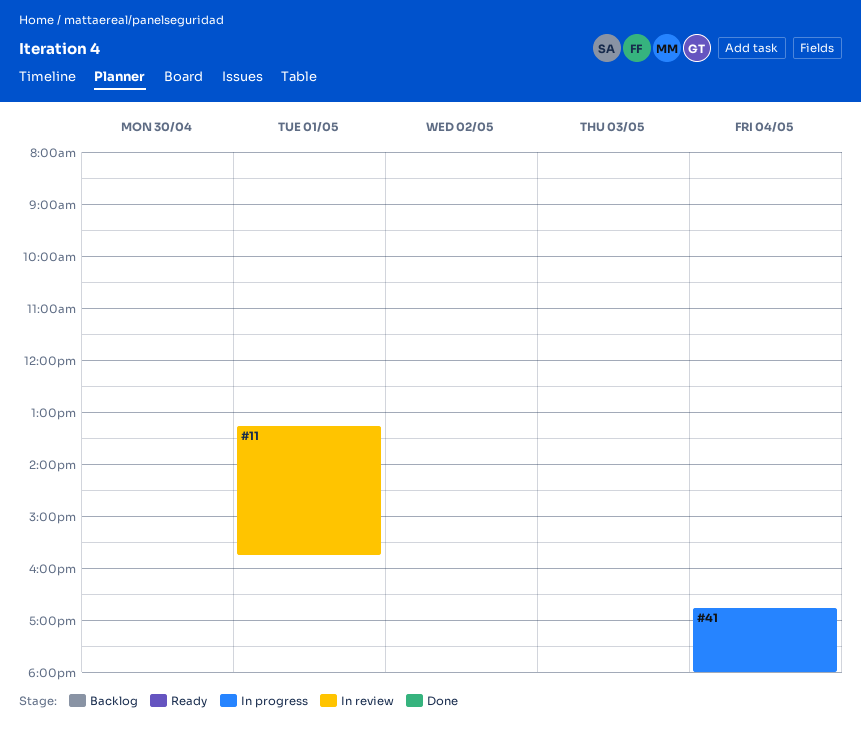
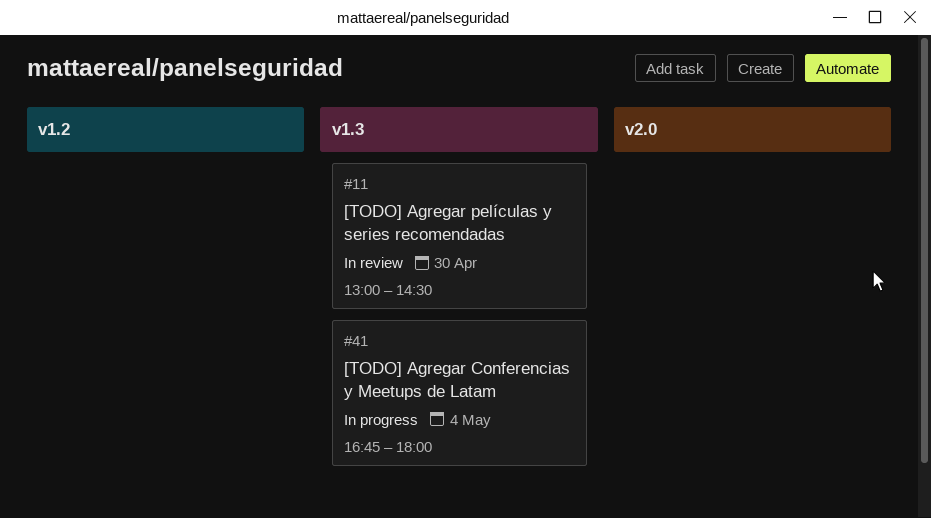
#11, day: May 1 -> Apr 30
#11, begins: 13:15 -> 13:00
#11, ends: 15:45 -> 14:30

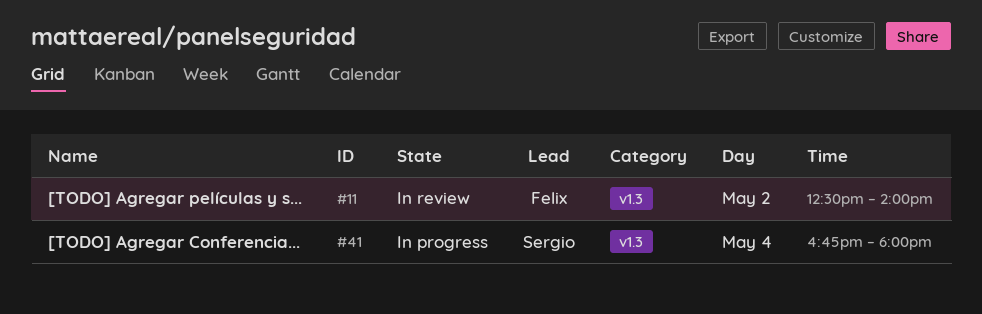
#11, day: Apr 30 -> May 2
#11, begins: 13:00 -> 12:30
#11, ends: 14:30 -> 14:00

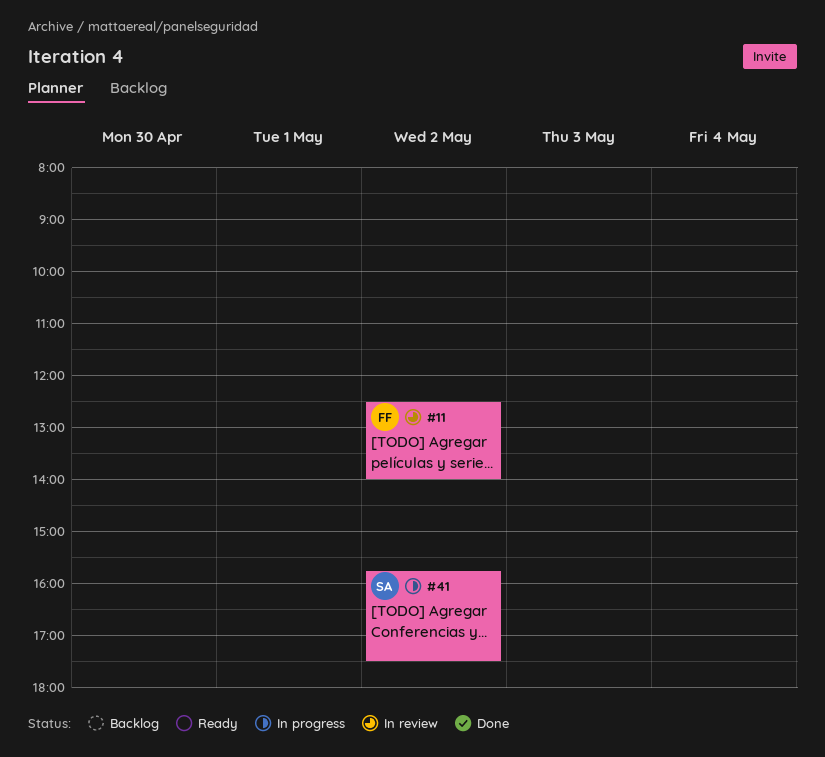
#41, day: May 4 -> May 2
#41, begins: 16:45 -> 15:45
#41, ends: 18:00 -> 17:30

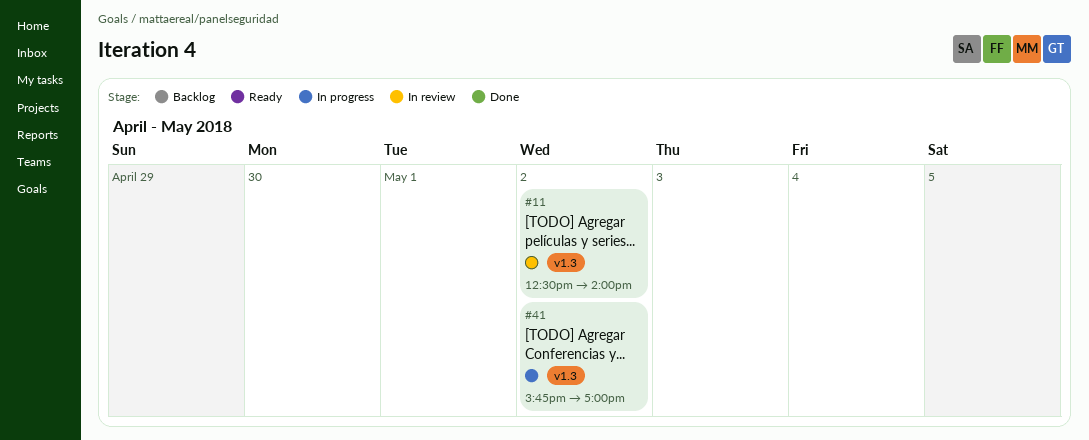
#41, ends: 17:30 -> 17:00

